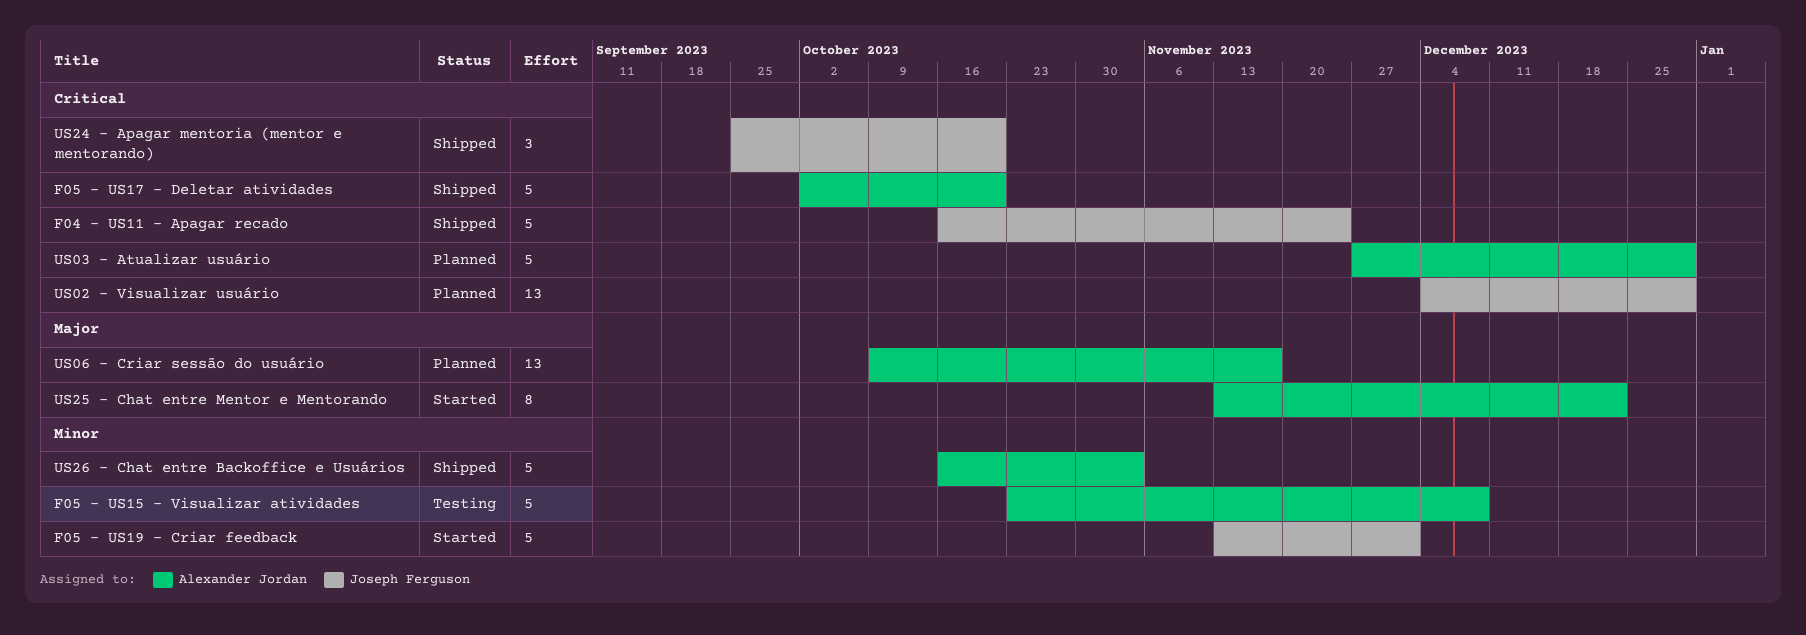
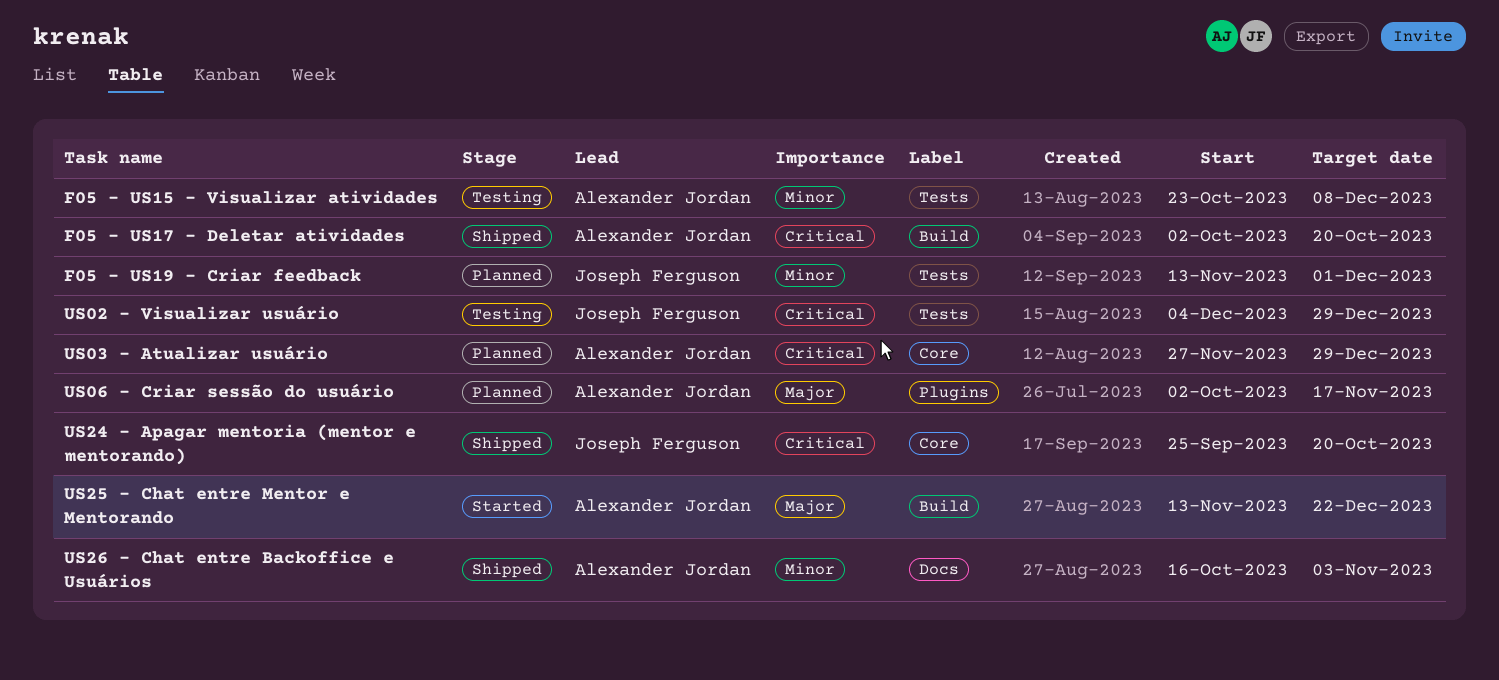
F04 - US11 - Apagar recado: present -> none
F05 - US19 - Criar feedback, status: Started -> Planned
US02 - Visualizar usuário, status: Planned -> Testing
US06 - Criar sessão do usuário, start: Oct 9 -> Oct 2

